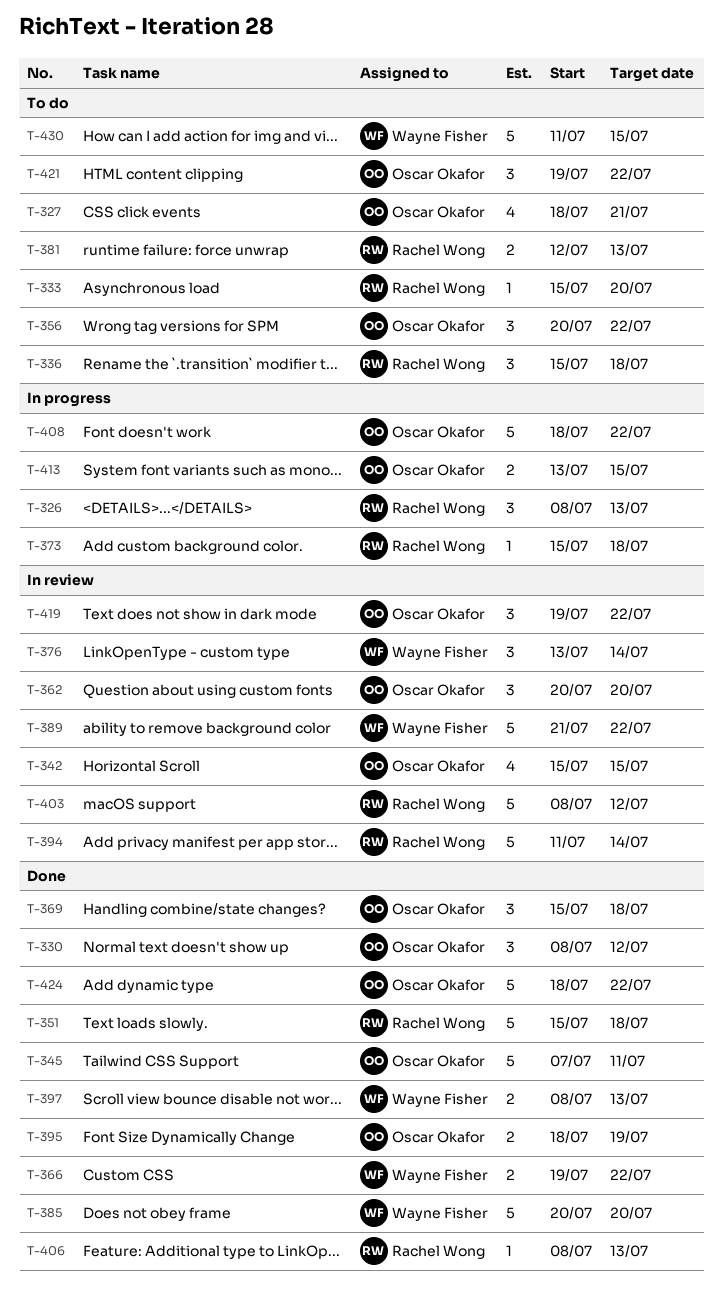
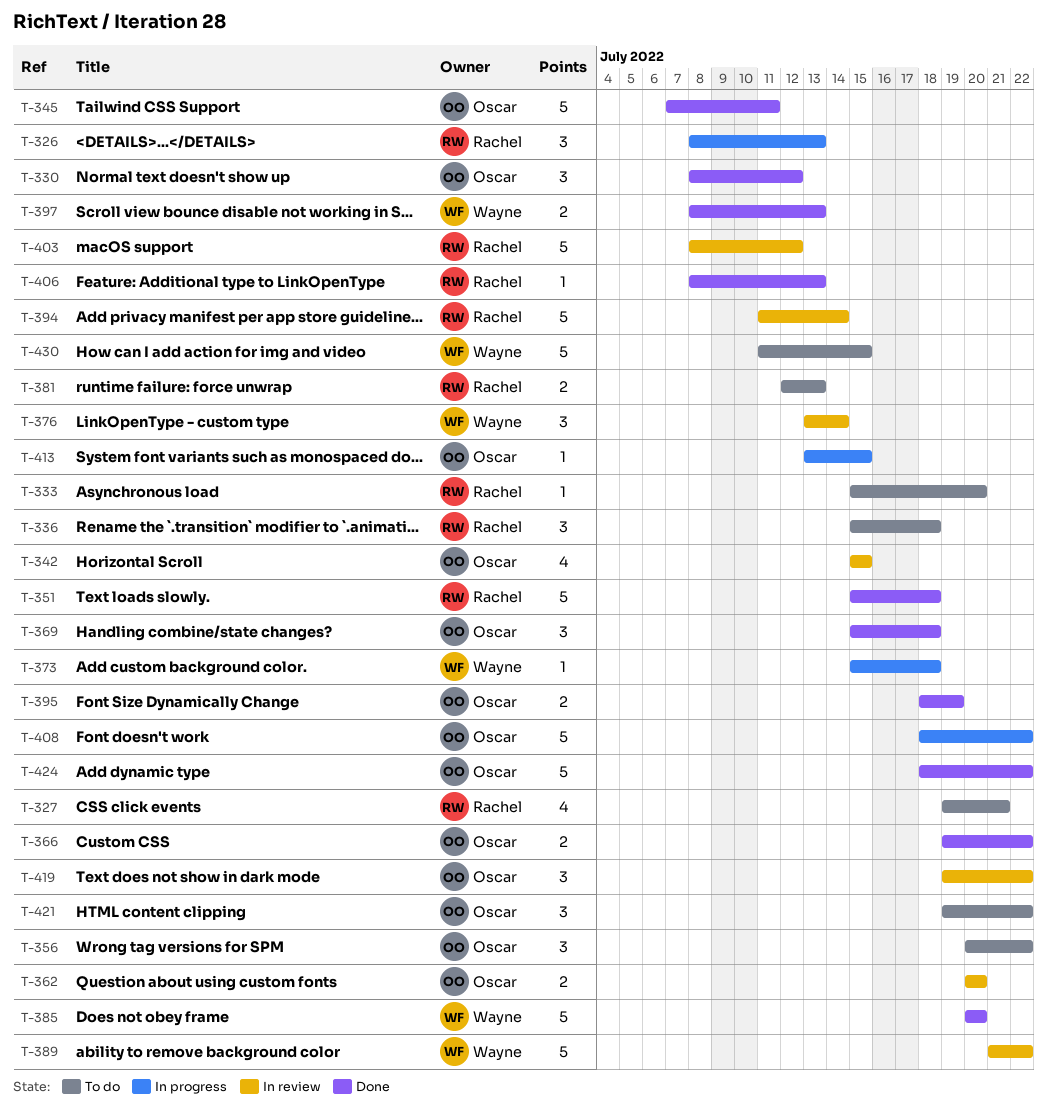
T-327, owner: Oscar Okafor -> Rachel Wong
T-327, start: Jul 18 -> Jul 19
T-362, estimate: 3 -> 2
T-366, owner: Wayne Fisher -> Oscar Okafor
T-373, owner: Rachel Wong -> Wayne Fisher
T-413, estimate: 2 -> 1

